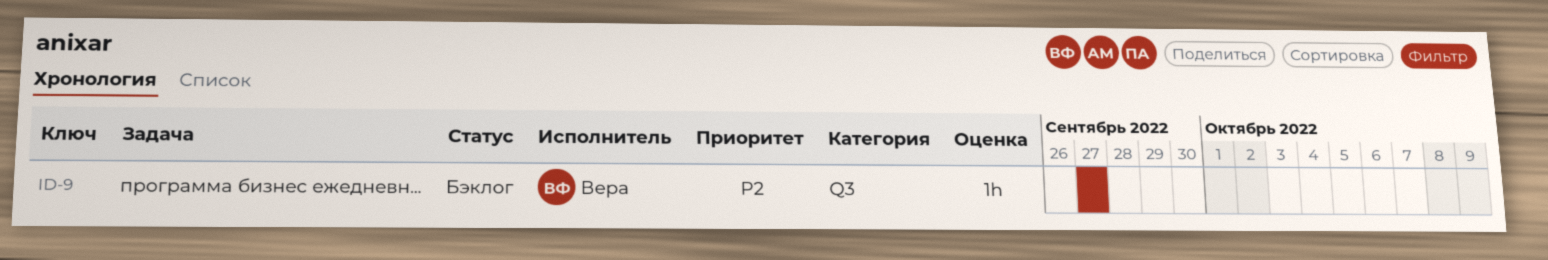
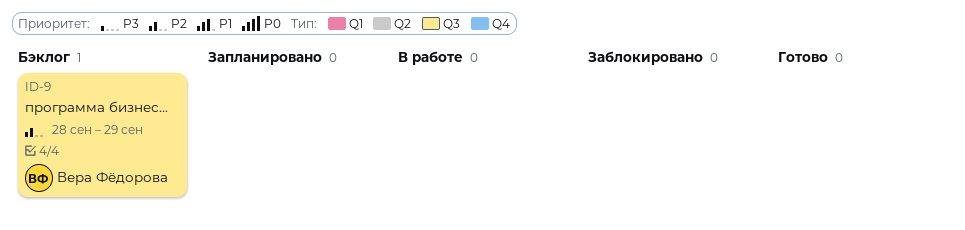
ID-9, start: Sep 27 -> Sep 28
ID-9, due: Sep 27 -> Sep 29

